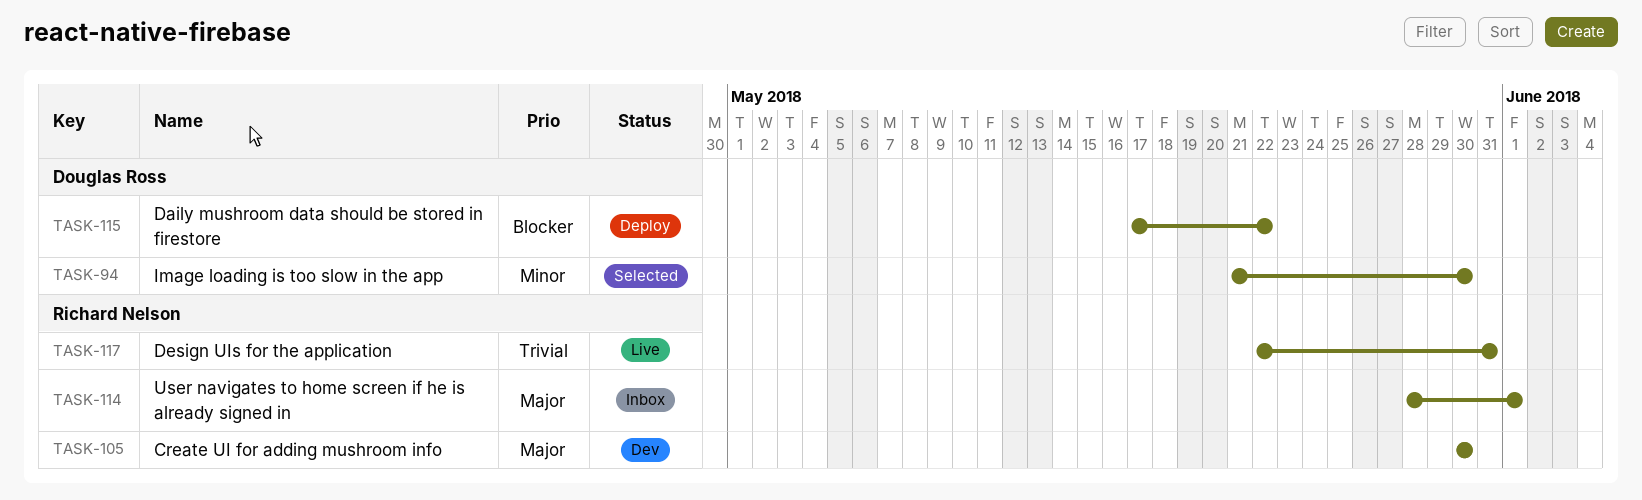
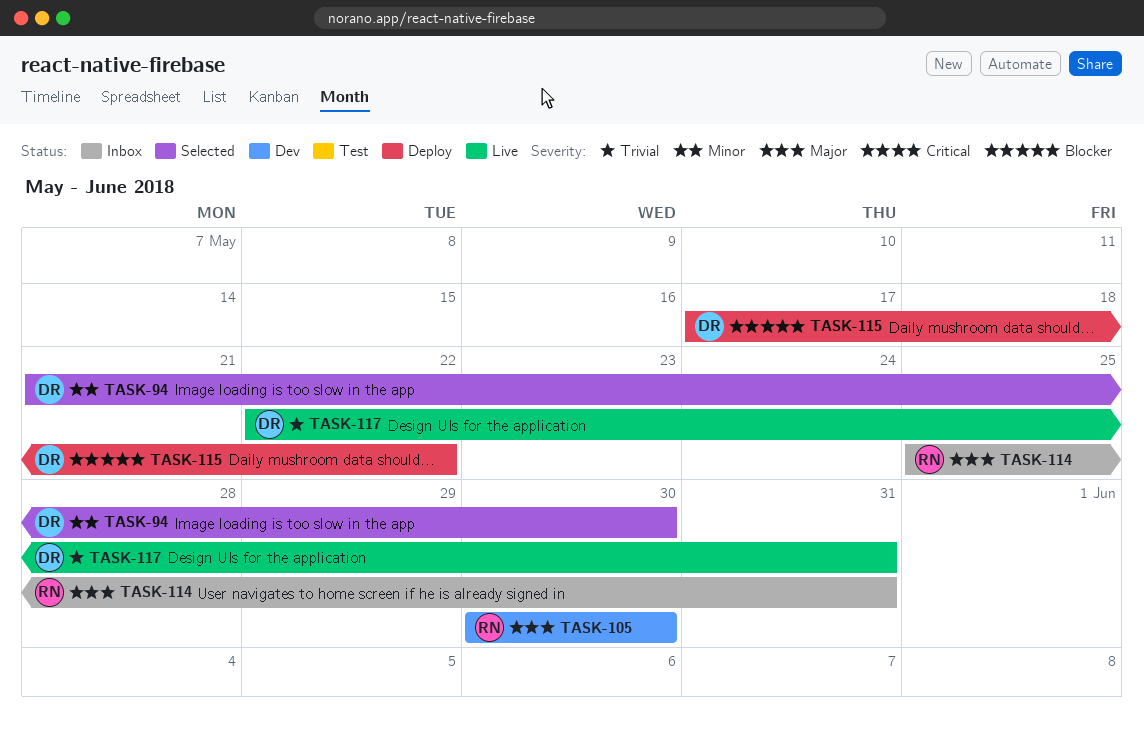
TASK-114, start: May 28 -> May 25
TASK-114, due: Jun 1 -> May 31
TASK-117, owner: Richard Nelson -> Douglas Ross

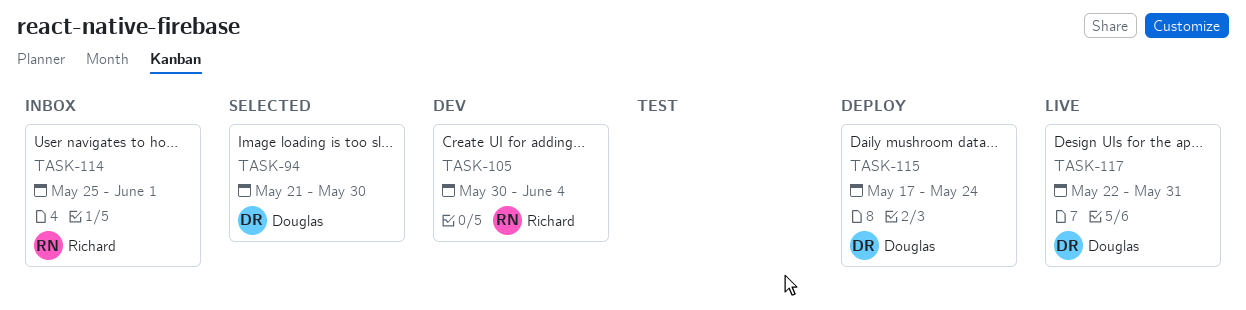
TASK-105, due: May 30 -> Jun 4
TASK-114, due: May 31 -> Jun 1
TASK-115, due: May 22 -> May 24

